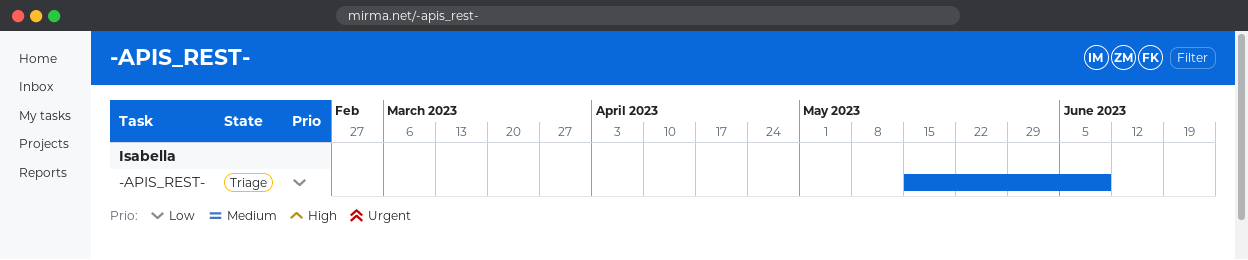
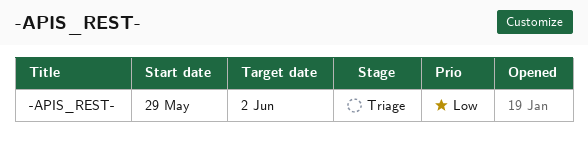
-APIS_REST-, start: May 15 -> May 29
-APIS_REST-, due: Jun 9 -> Jun 2

